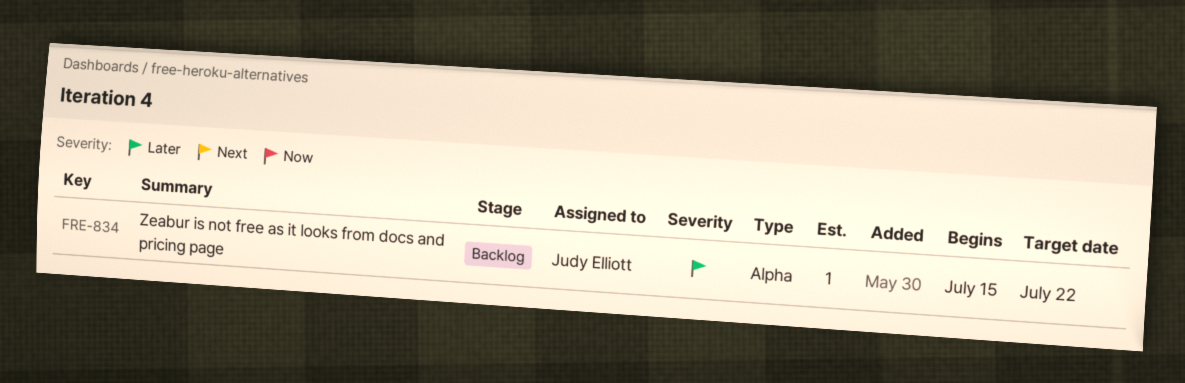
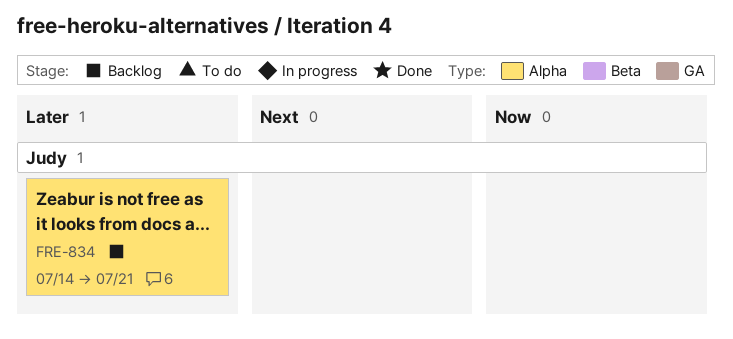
FRE-834, start: Jul 15 -> Jul 14
FRE-834, due: Jul 22 -> Jul 21

